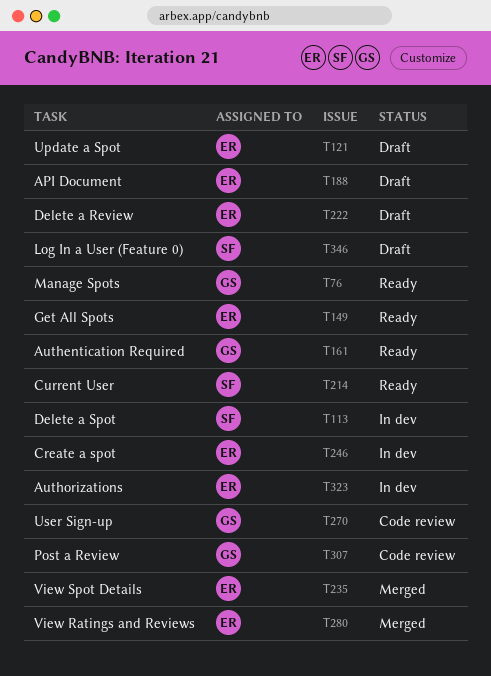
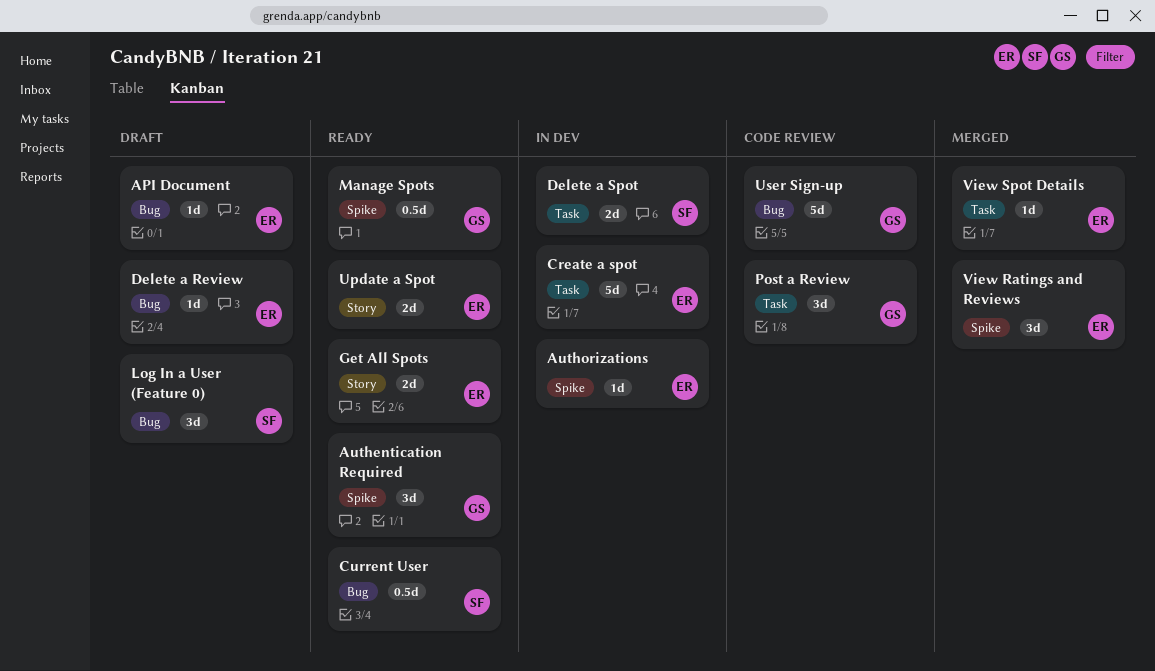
Update a Spot, status: Draft -> Ready

